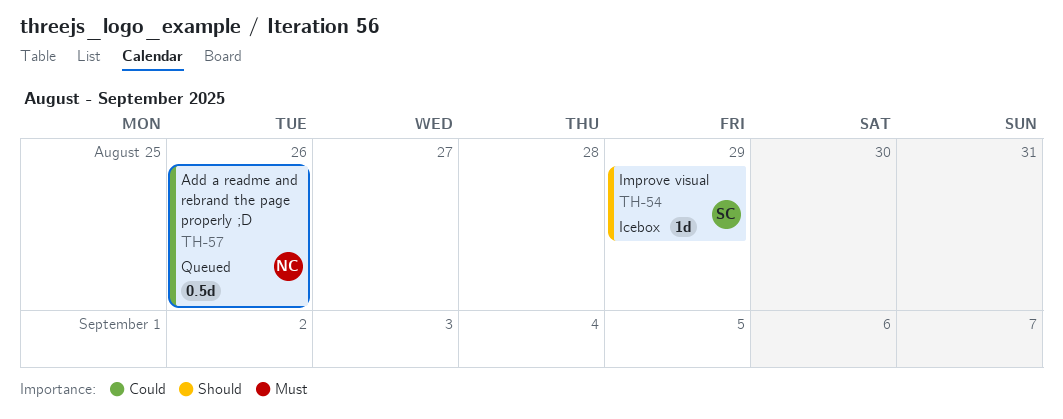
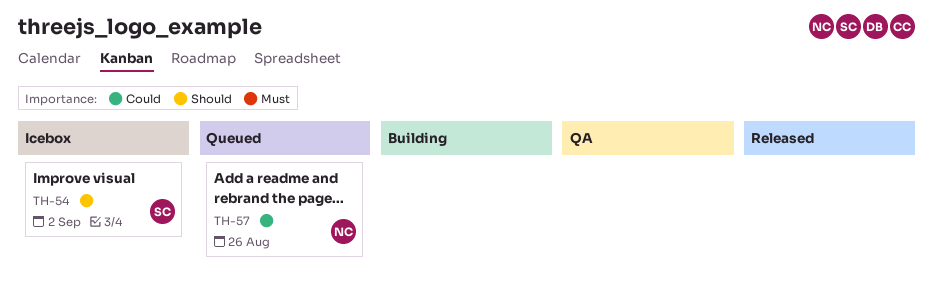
TH-54, due: Aug 29 -> Sep 2

